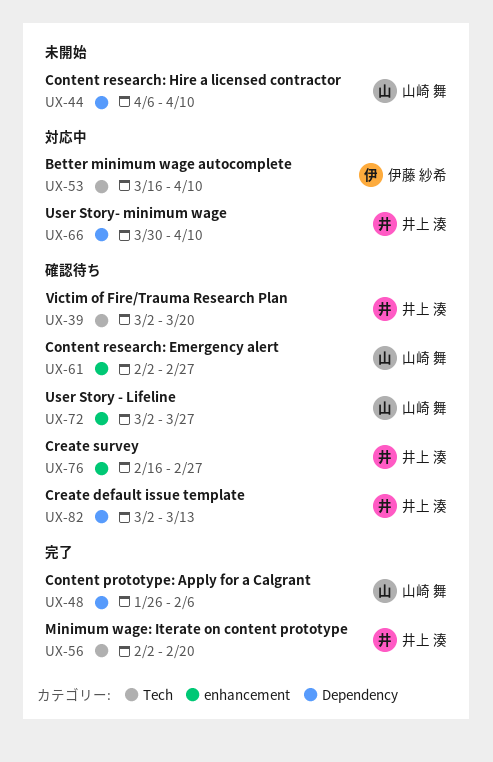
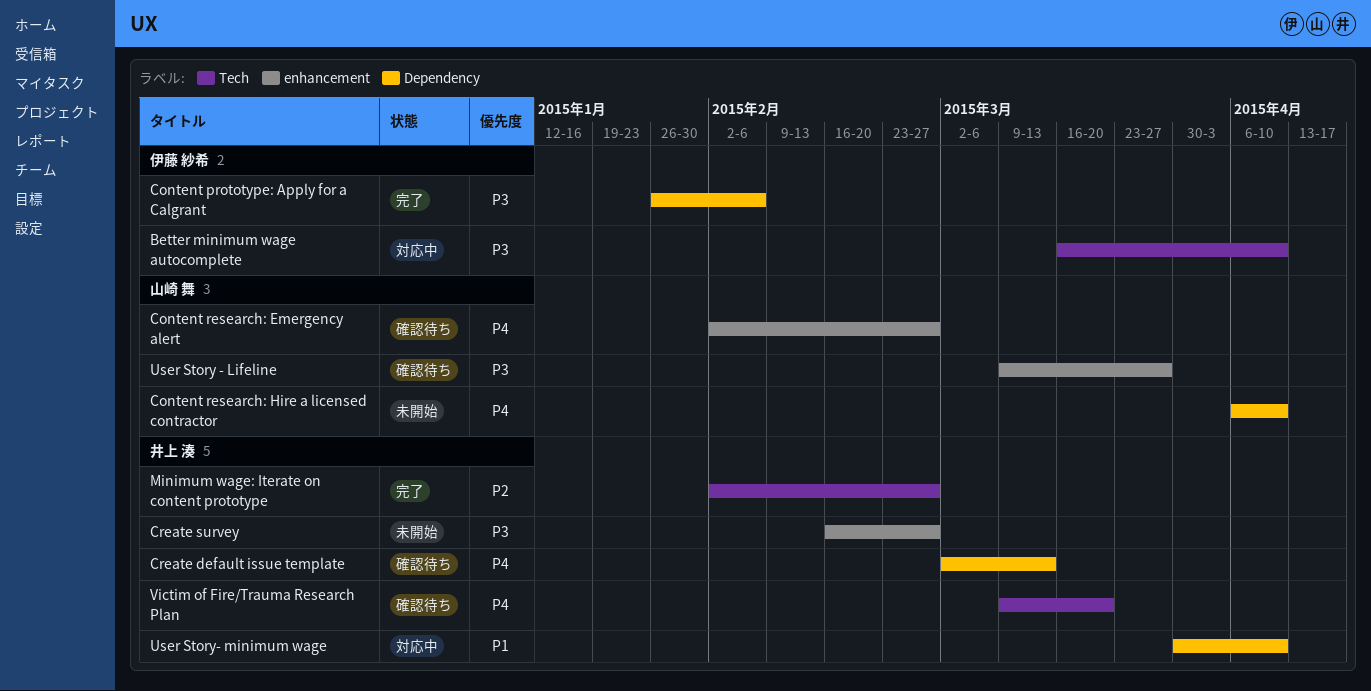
Content prototype: Apply for a Calgrant, owner: 山崎 舞 -> 伊藤 紗希
Create survey, status: 確認待ち -> 未開始
Minimum wage: Iterate on content prototype, due: Feb 20 -> Feb 27
User Story - Lifeline, start: Mar 2 -> Mar 9
Victim of Fire/Trauma Research Plan, start: Mar 2 -> Mar 9

